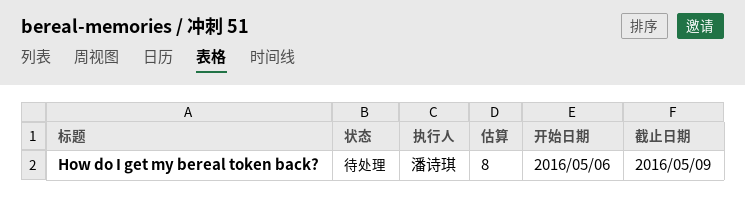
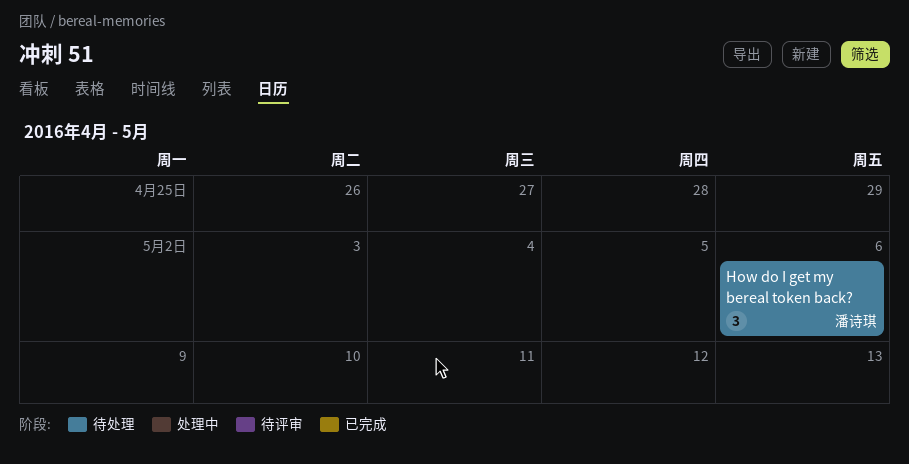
How do I get my bereal token back?, estimate: 8 -> 3
How do I get my bereal token back?, due: May 9 -> May 6

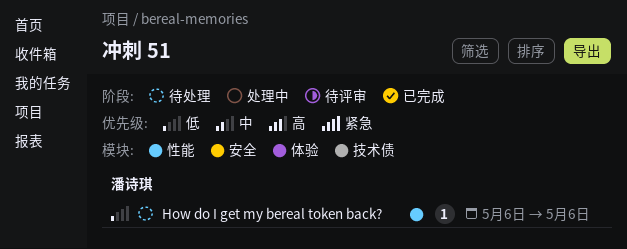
How do I get my bereal token back?, estimate: 3 -> 1

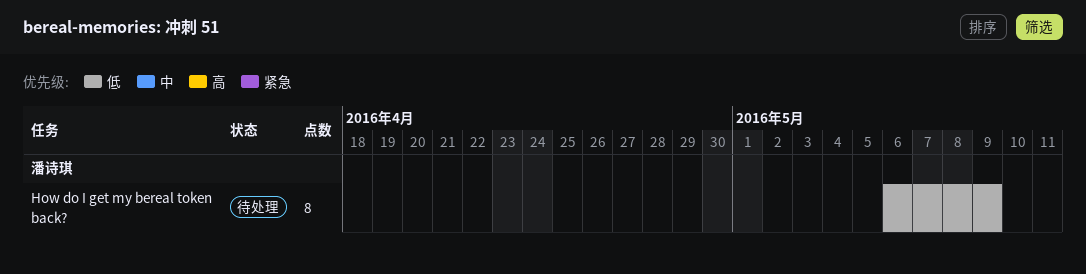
How do I get my bereal token back?, estimate: 1 -> 8
How do I get my bereal token back?, due: May 6 -> May 9

